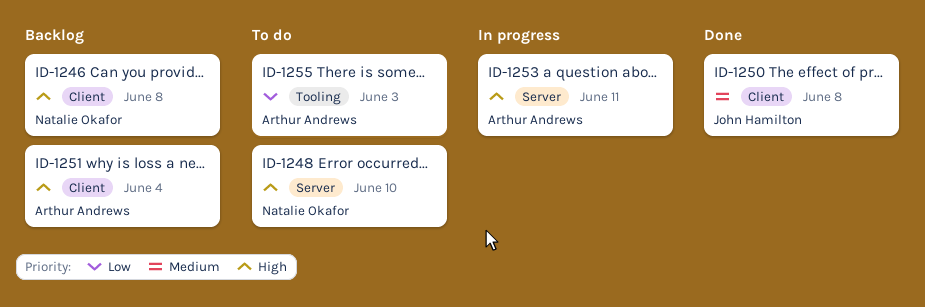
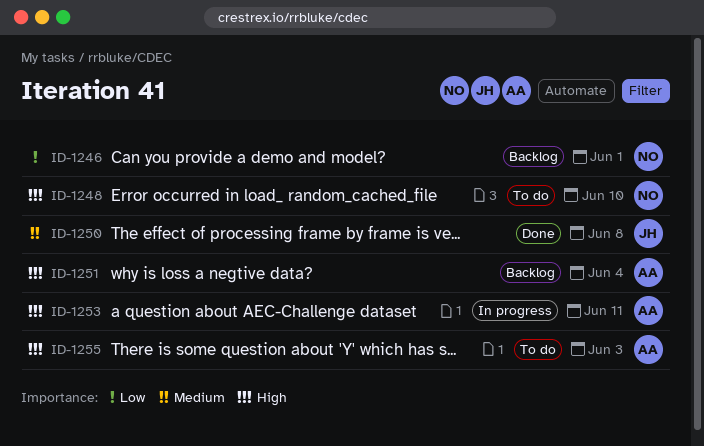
ID-1246, priority: High -> Low
ID-1246, due: Jun 8 -> Jun 1
ID-1255, priority: Low -> High

